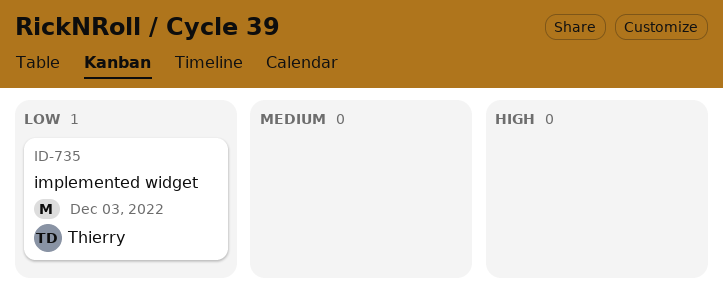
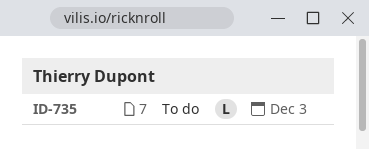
ID-735, estimate: M -> L

